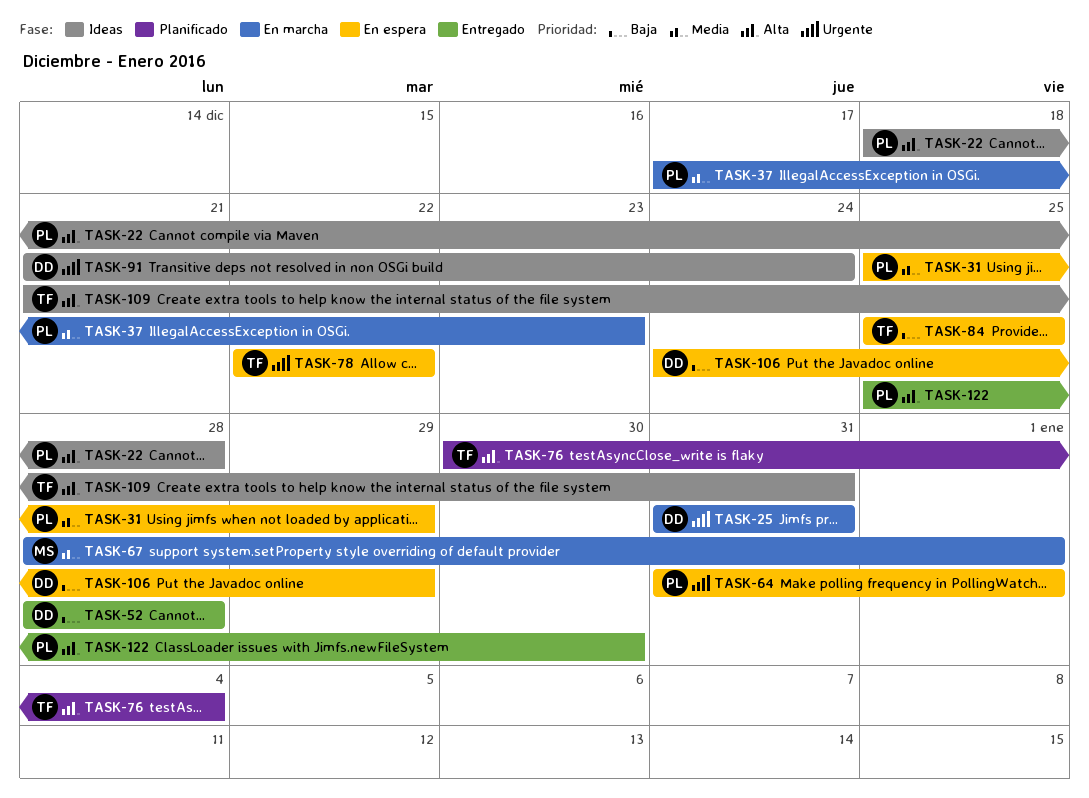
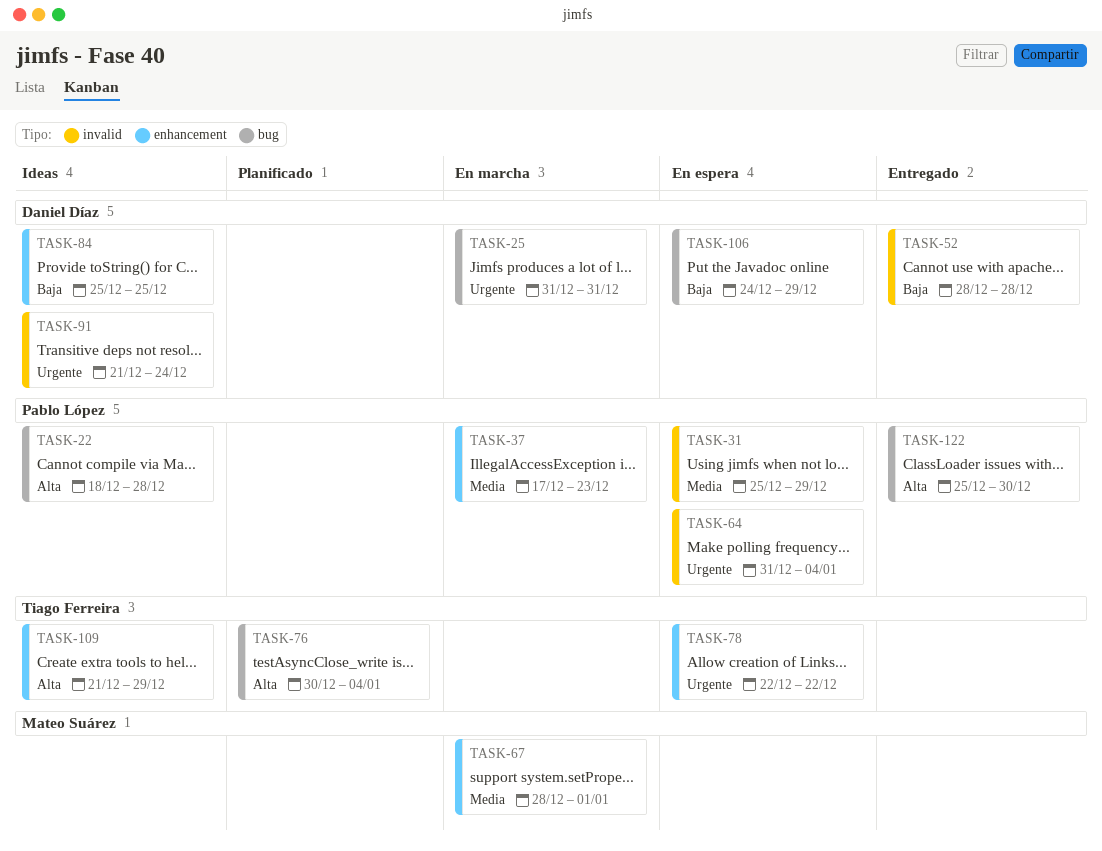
TASK-64, due: Jan 1 -> Jan 4
TASK-84, status: En espera -> Ideas
TASK-84, owner: Tiago Ferreira -> Daniel Díaz
TASK-109, due: Dec 31 -> Dec 29

